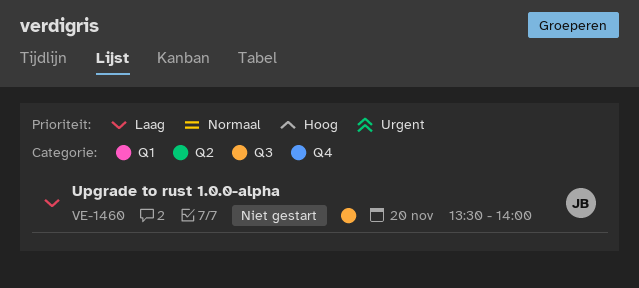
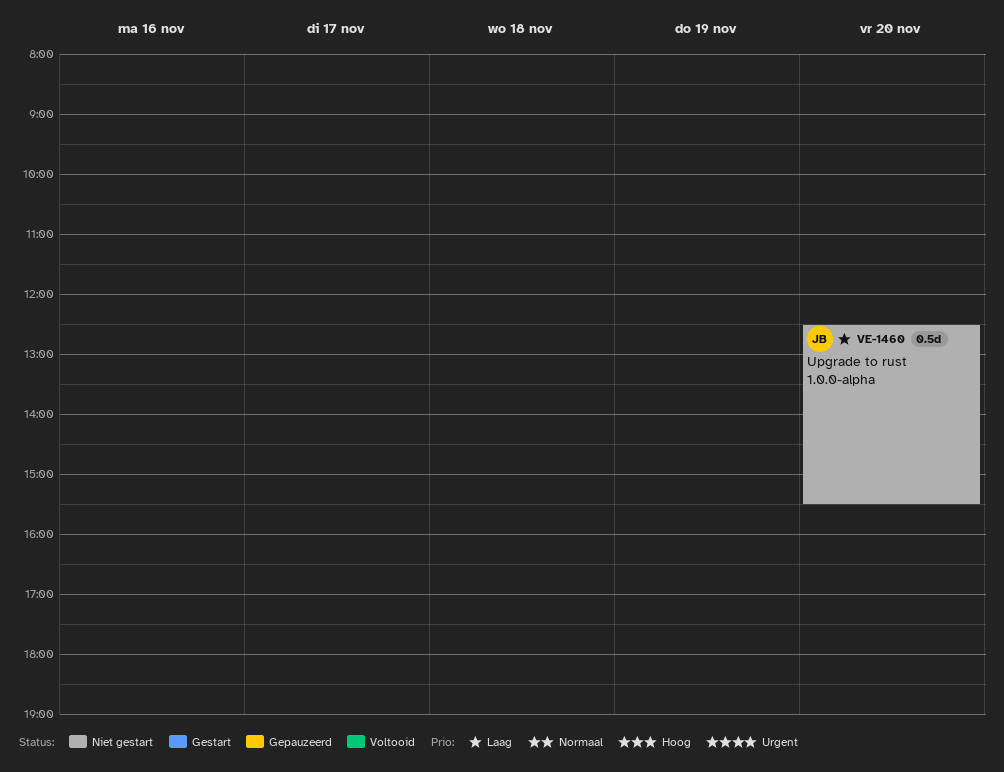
VE-1460, begins: 13:30 -> 12:30
VE-1460, ends: 14:00 -> 15:30

